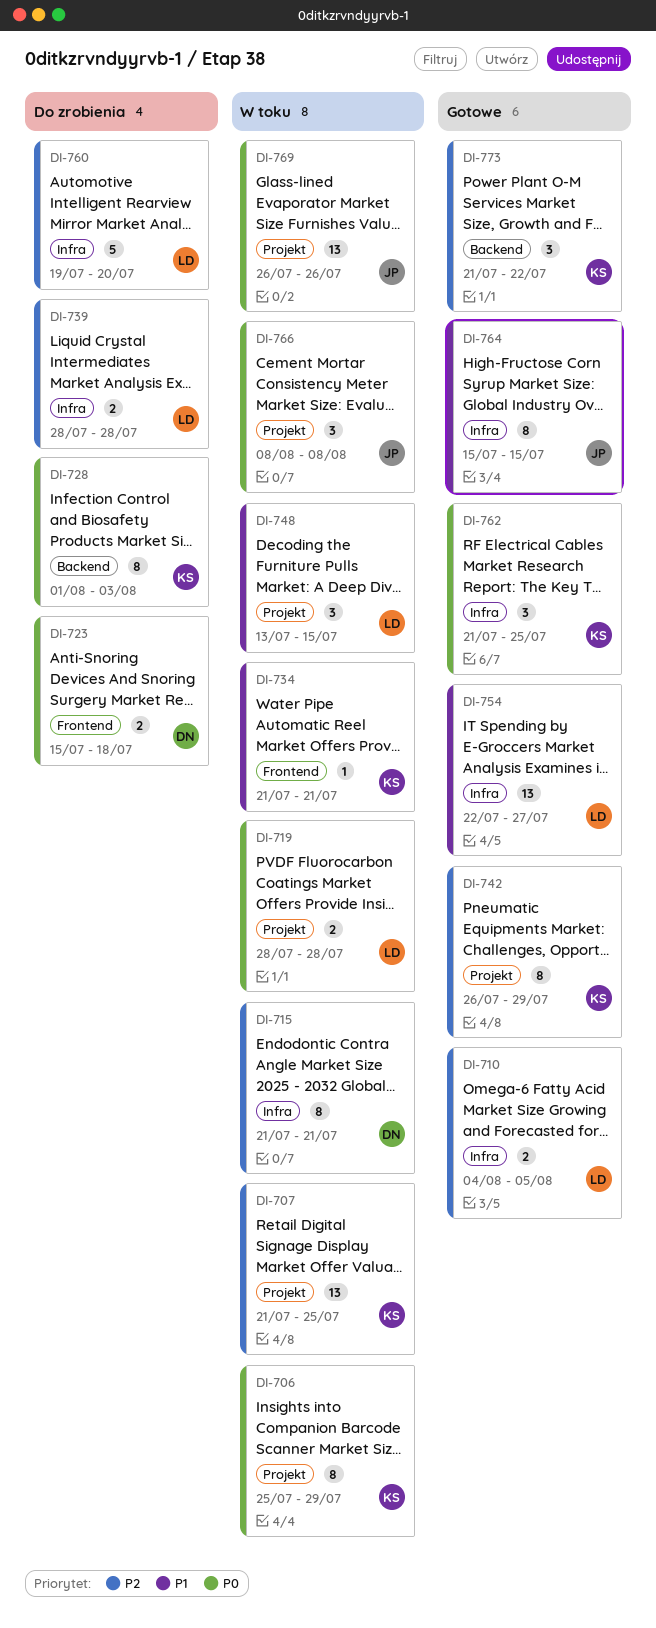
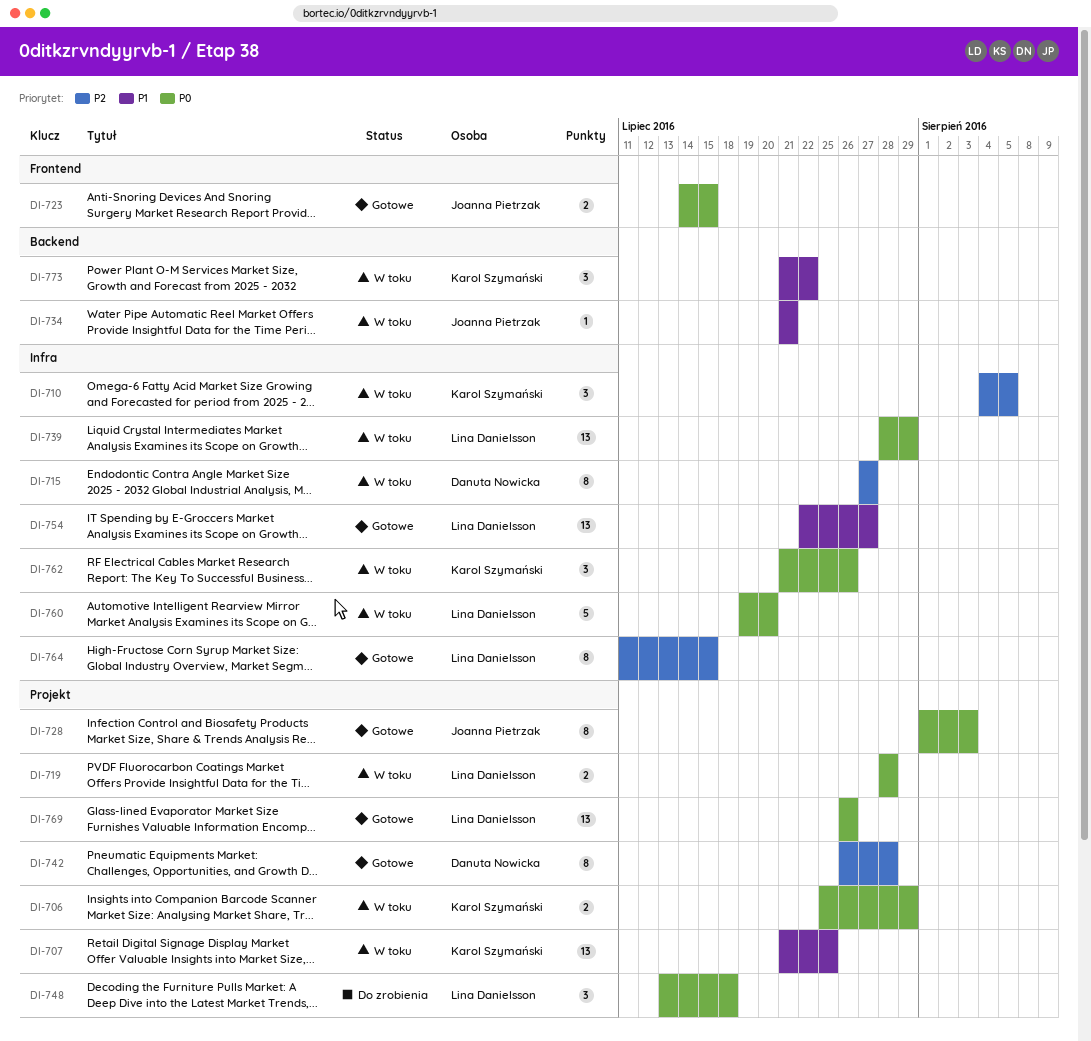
DI-706, estimate: 8 -> 2
DI-707, priority: P2 -> P1
DI-710, status: Gotowe -> W toku
DI-710, owner: Lina Danielsson -> Karol Szymański
DI-710, estimate: 2 -> 3
DI-715, start: Jul 21 -> Jul 27
DI-715, due: Jul 21 -> Jul 27
DI-723, status: Do zrobienia -> Gotowe
DI-723, owner: Danuta Nowicka -> Joanna Pietrzak
DI-723, start: Jul 15 -> Jul 14
DI-723, due: Jul 18 -> Jul 15
DI-728, status: Do zrobienia -> Gotowe
DI-728, owner: Karol Szymański -> Joanna Pietrzak
DI-728, label: Backend -> Projekt
DI-734, owner: Karol Szymański -> Joanna Pietrzak
DI-734, label: Frontend -> Backend
DI-739, status: Do zrobienia -> W toku
DI-739, priority: P2 -> P0
DI-739, estimate: 2 -> 13
DI-739, due: Jul 28 -> Jul 29
DI-742, owner: Karol Szymański -> Danuta Nowicka
DI-742, due: Jul 29 -> Jul 28
DI-748, status: W toku -> Do zrobienia
DI-748, priority: P1 -> P0
DI-748, due: Jul 15 -> Jul 18
DI-760, status: Do zrobienia -> W toku
DI-760, priority: P2 -> P0
DI-762, status: Gotowe -> W toku
DI-762, due: Jul 25 -> Jul 26
DI-764, owner: Joanna Pietrzak -> Lina Danielsson
DI-764, priority: P1 -> P2
DI-764, start: Jul 15 -> Jul 11
DI-766: present -> none
DI-769, status: W toku -> Gotowe
DI-769, owner: Joanna Pietrzak -> Lina Danielsson
DI-773, status: Gotowe -> W toku
DI-773, priority: P2 -> P1

